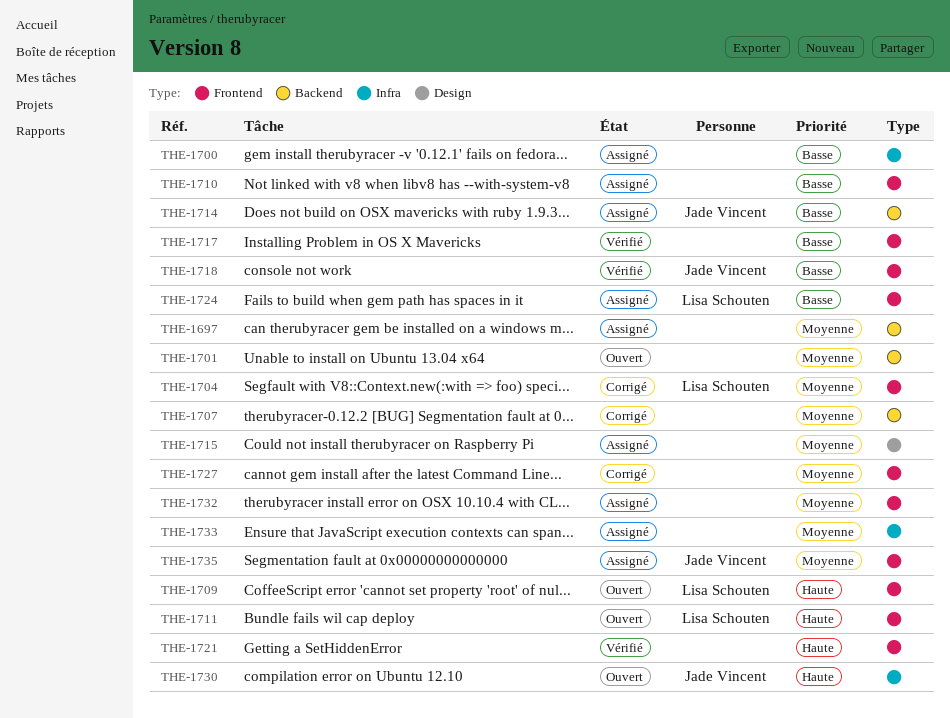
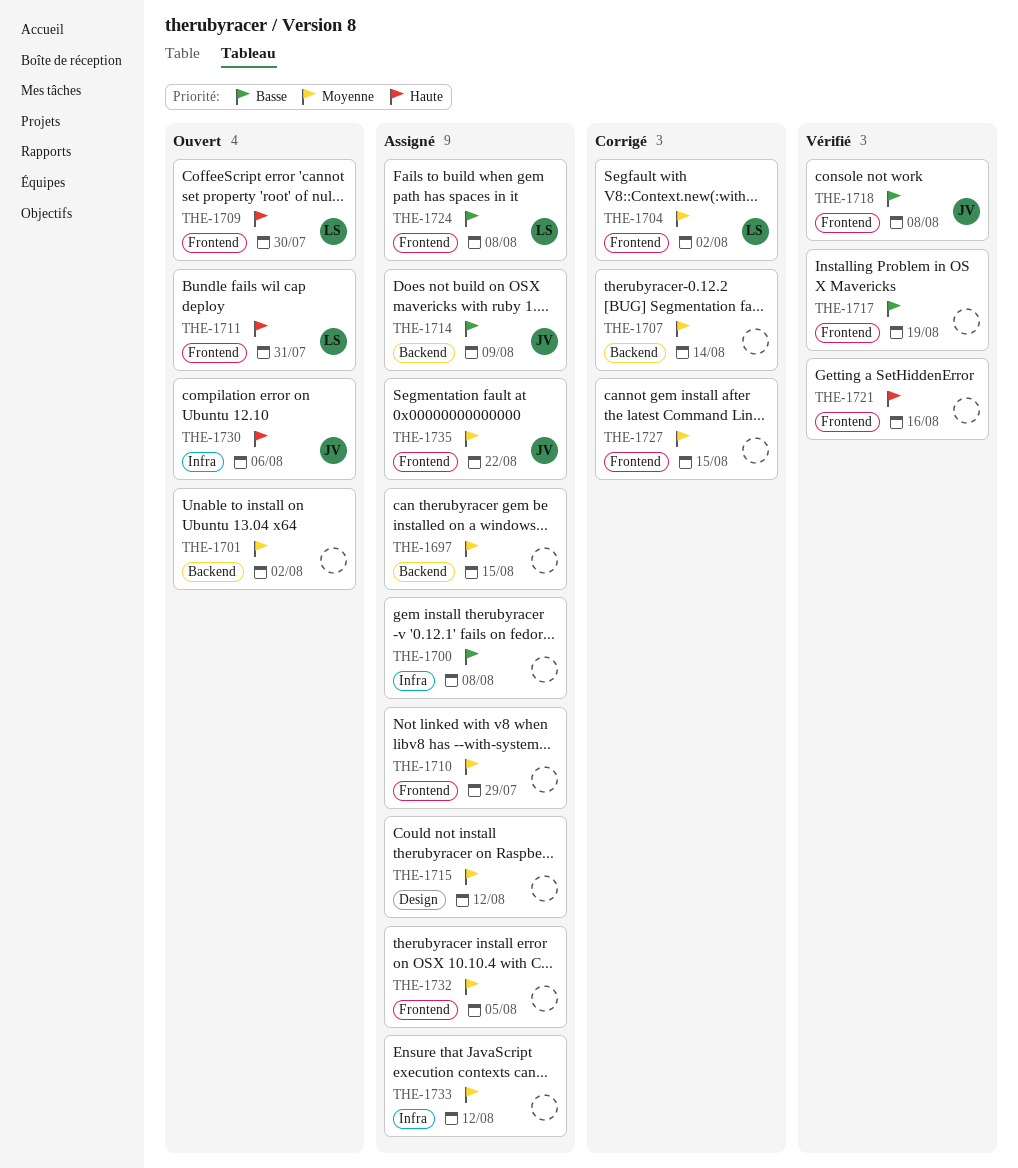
THE-1710, priority: Basse -> Moyenne

